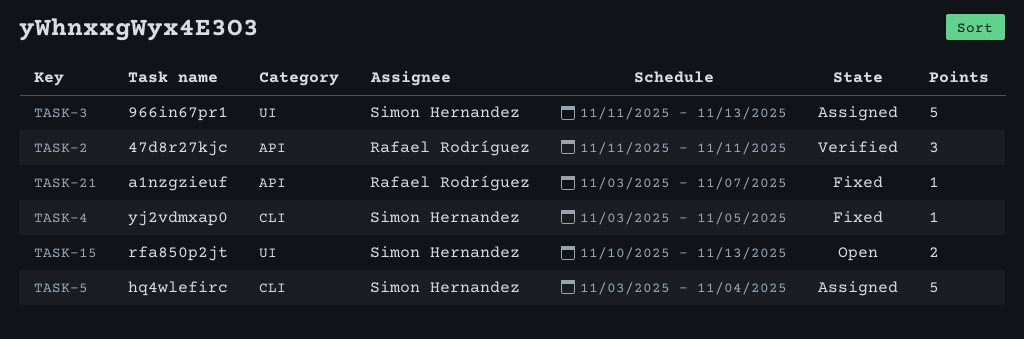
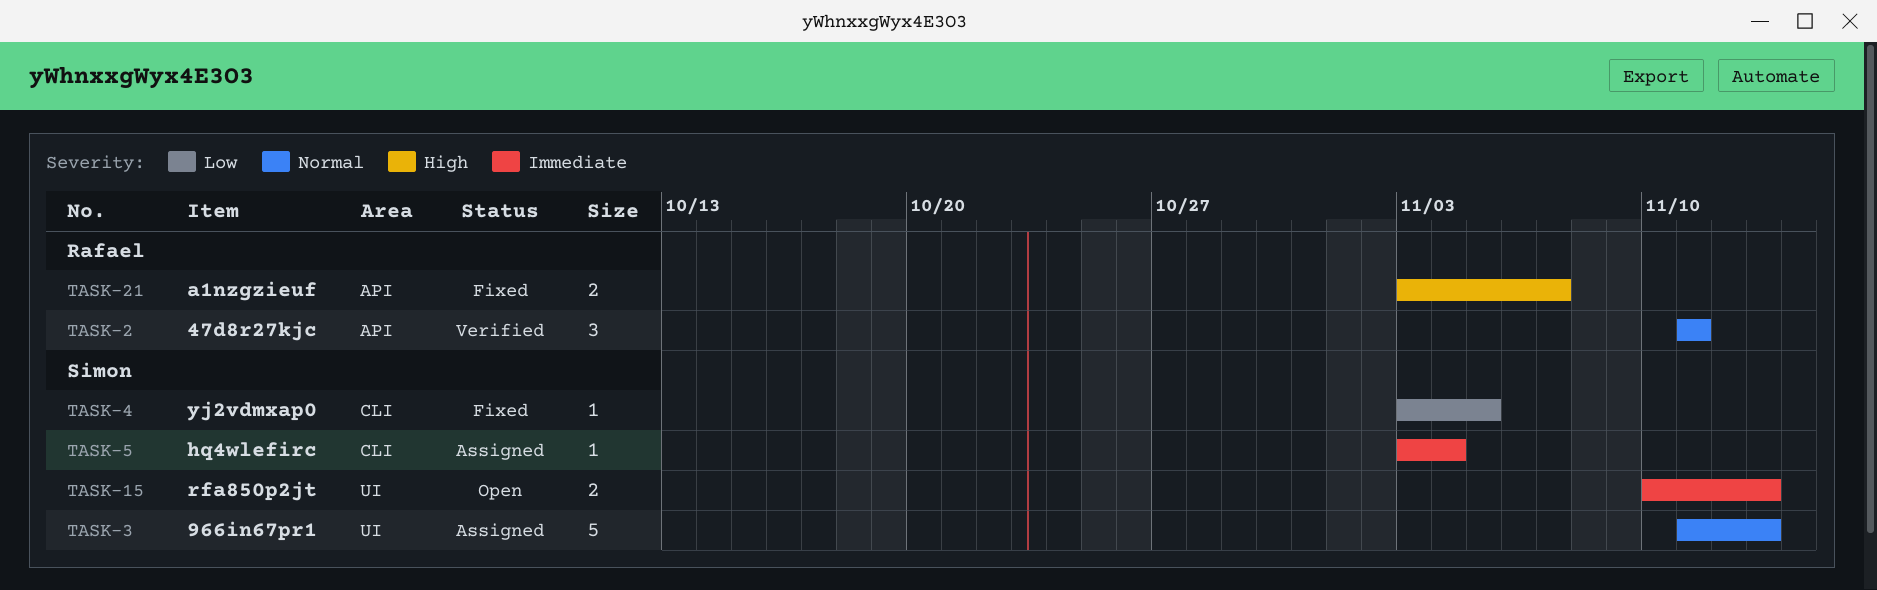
TASK-5, estimate: 5 -> 1
TASK-21, estimate: 1 -> 2

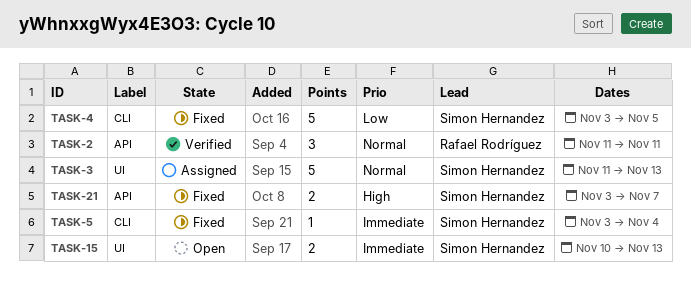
TASK-4, estimate: 1 -> 5
TASK-5, status: Assigned -> Fixed
TASK-21, owner: Rafael Rodríguez -> Simon Hernandez

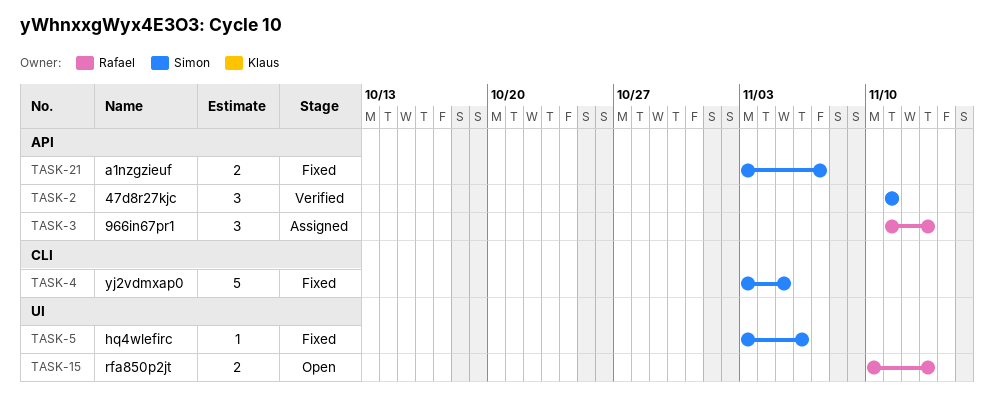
TASK-2, owner: Rafael Rodríguez -> Simon Hernandez
TASK-3, owner: Simon Hernandez -> Rafael Rodríguez
TASK-3, label: UI -> API
TASK-3, estimate: 5 -> 3
TASK-5, label: CLI -> UI
TASK-5, due: Nov 4 -> Nov 6
TASK-15, owner: Simon Hernandez -> Rafael Rodríguez

